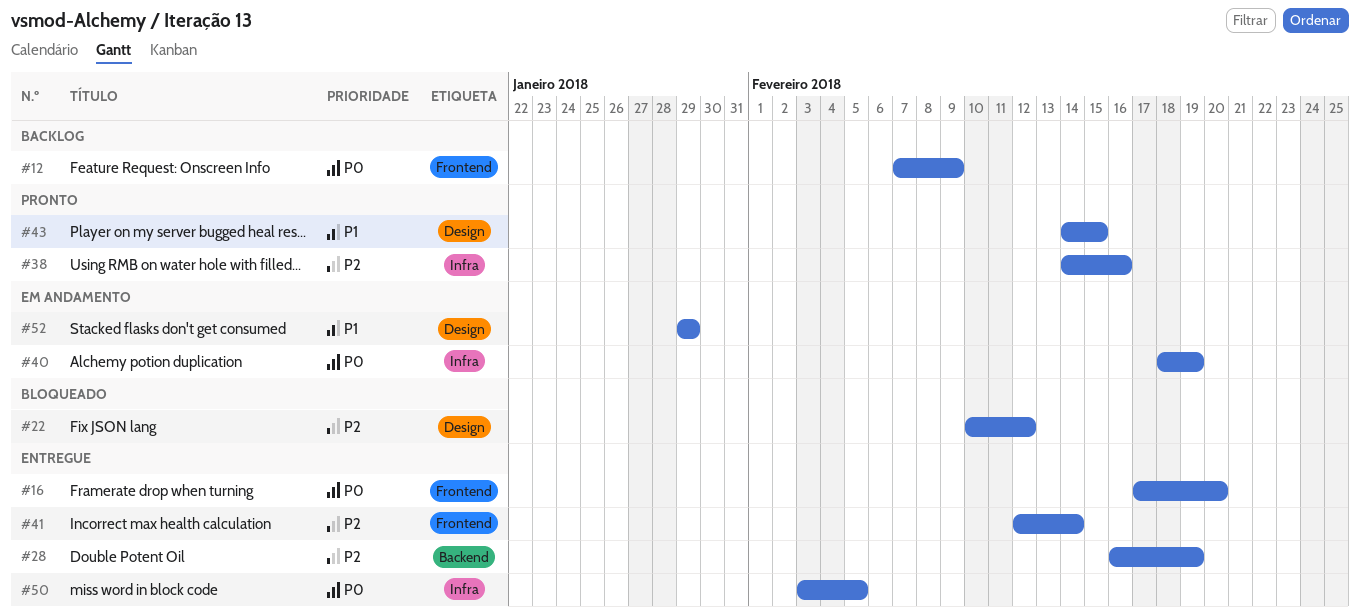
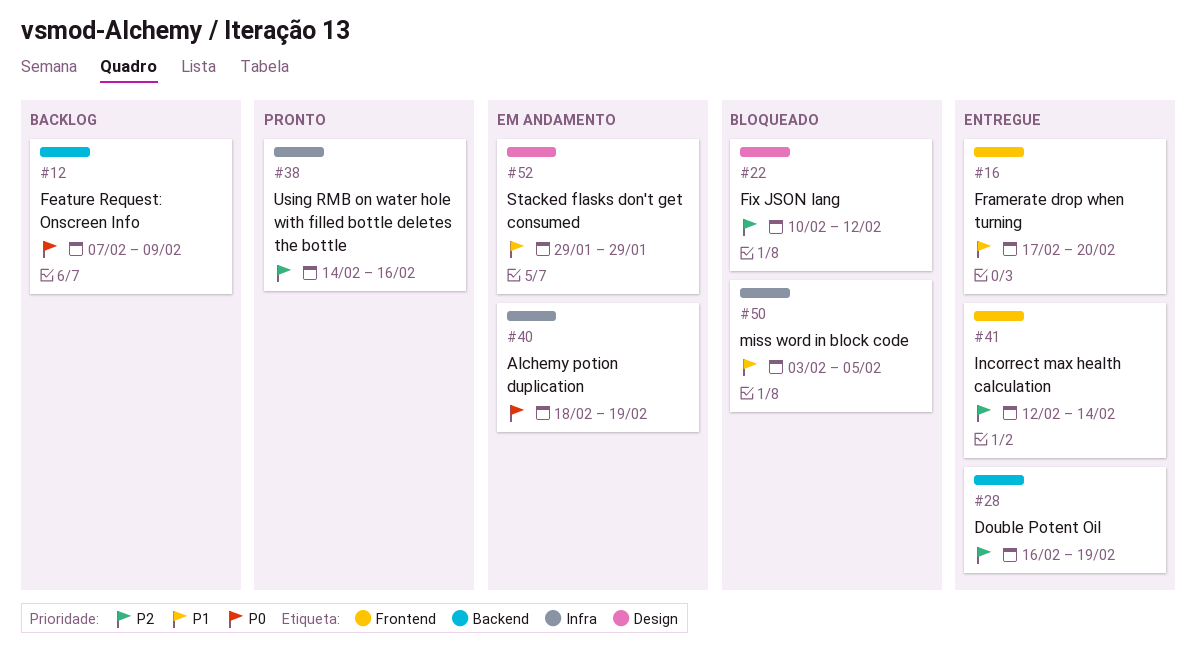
#12, label: Frontend -> Backend
#16, priority: P0 -> P1
#43: present -> none
#50, status: Entregue -> Bloqueado
#50, priority: P0 -> P1

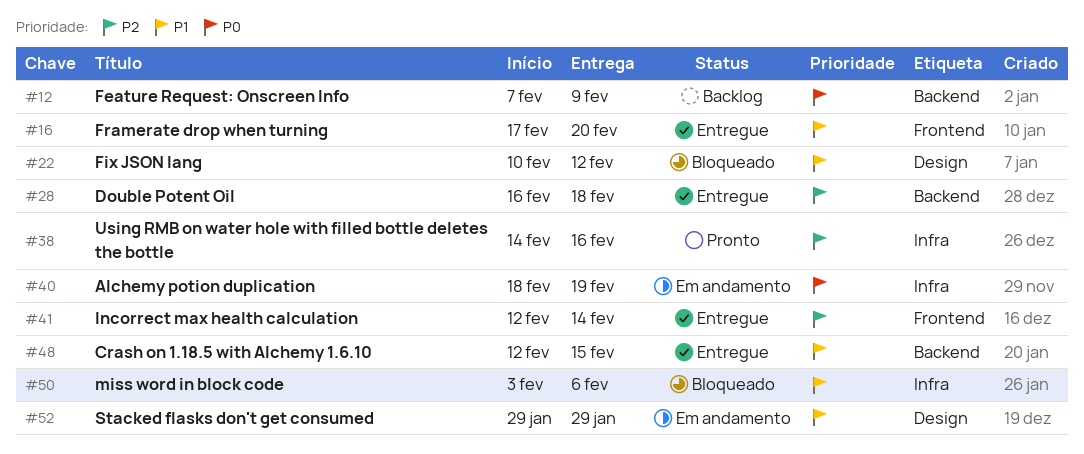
#22, priority: P2 -> P1
#28, due: Feb 19 -> Feb 18
#48: none -> present
#50, due: Feb 5 -> Feb 6

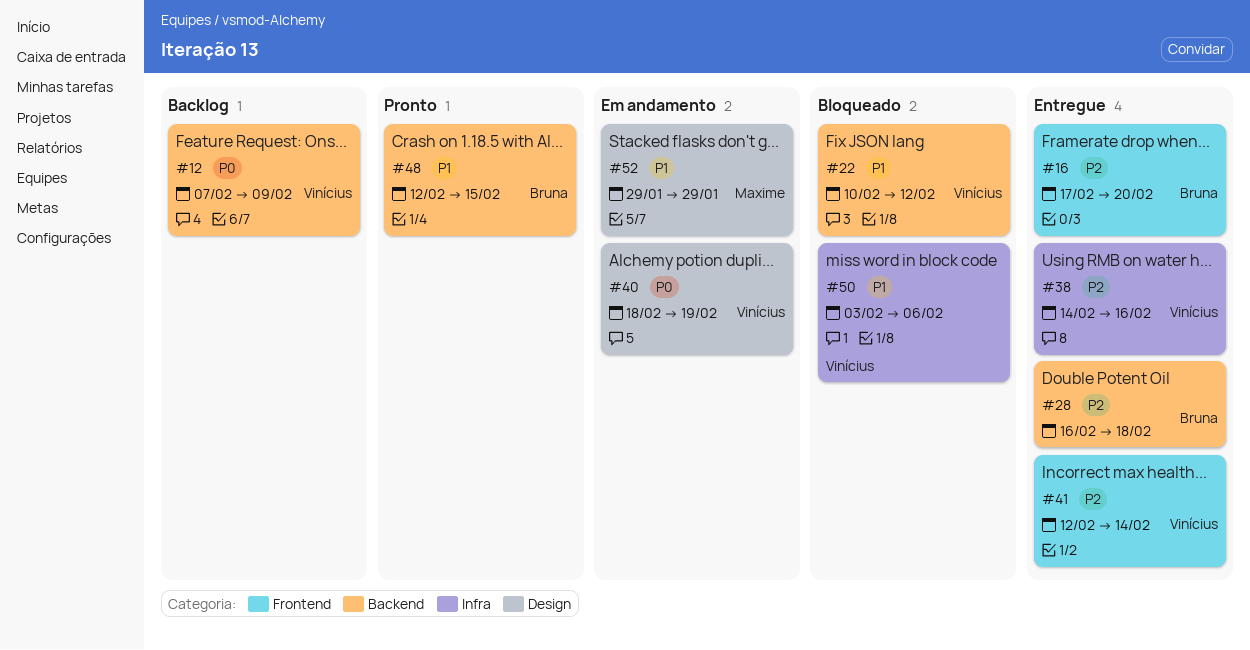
#16, priority: P1 -> P2
#22, label: Design -> Backend
#38, status: Pronto -> Entregue
#40, label: Infra -> Design
#48, status: Entregue -> Pronto

